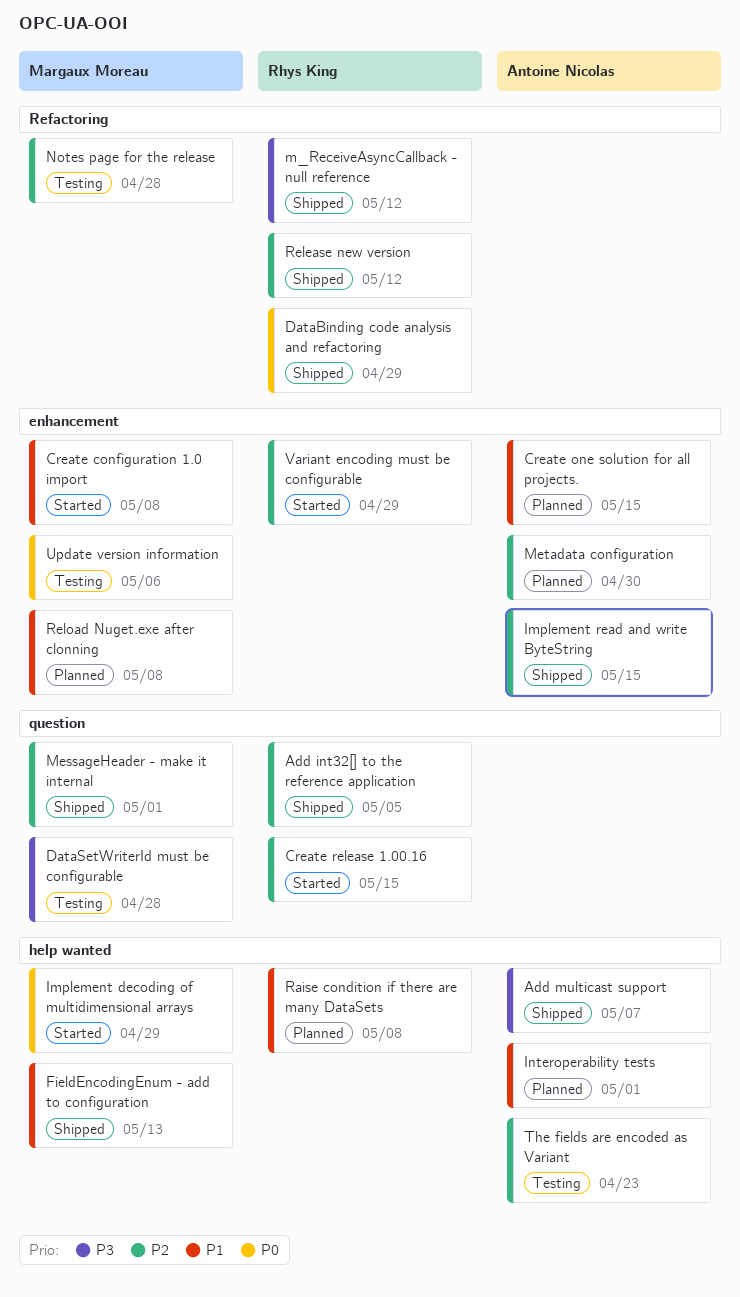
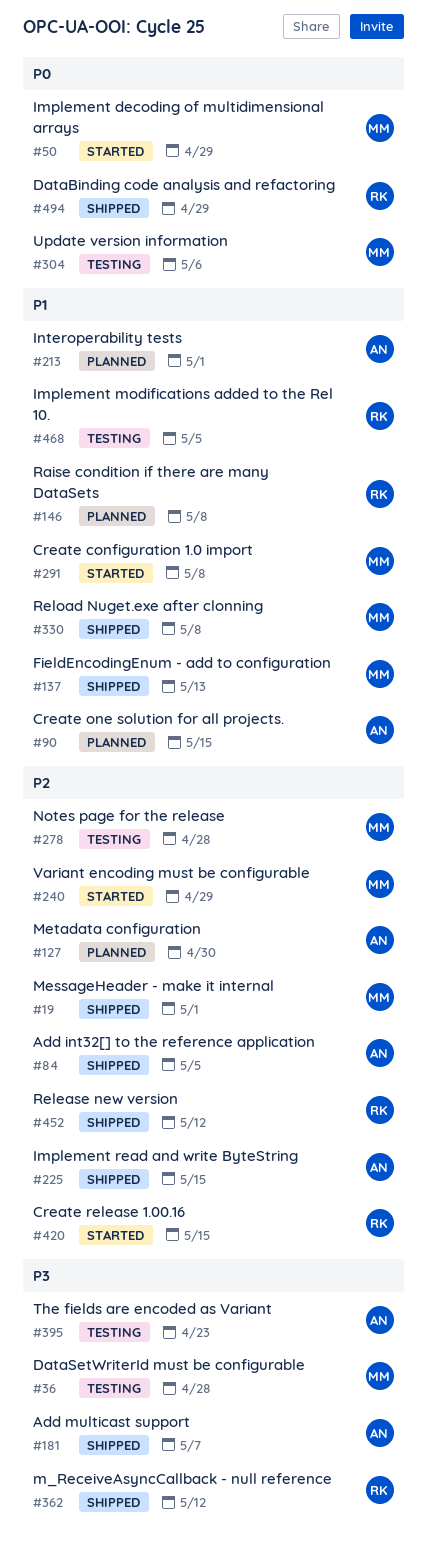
Add int32[] to the reference application, owner: Rhys King -> Antoine Nicolas
Implement modifications added to the Rel 10.: none -> present
Reload Nuget.exe after clonning, status: Planned -> Shipped
The fields are encoded as Variant, priority: P2 -> P3
Variant encoding must be configurable, owner: Rhys King -> Margaux Moreau

